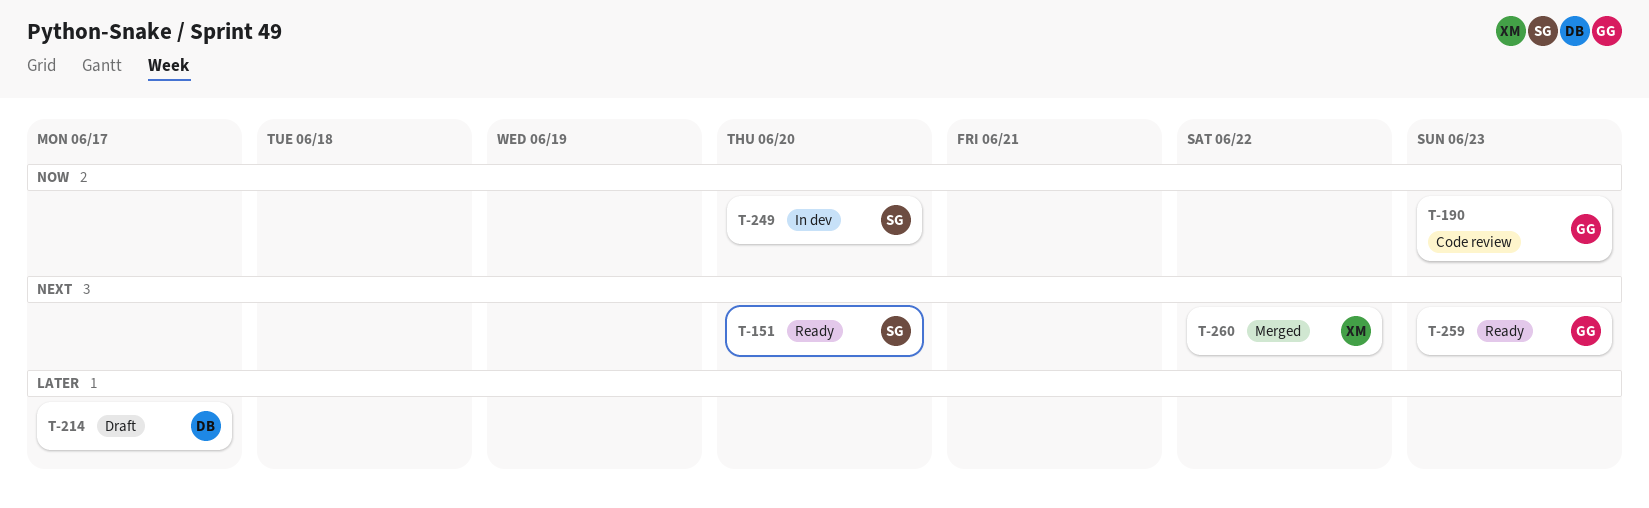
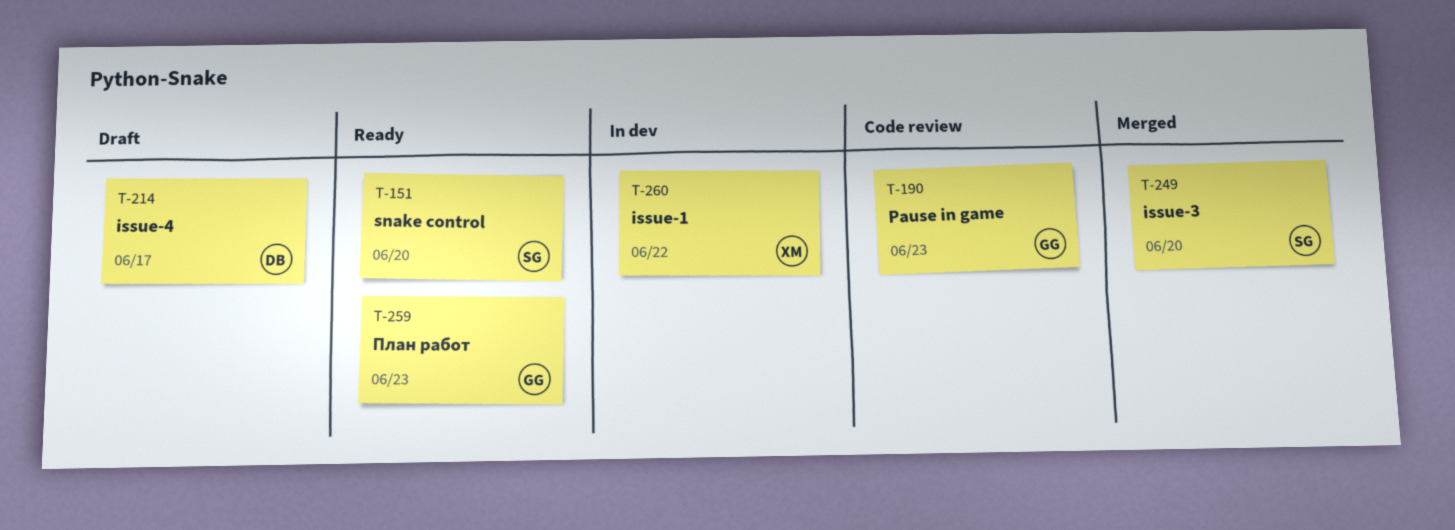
T-249, status: In dev -> Merged
T-260, status: Merged -> In dev

